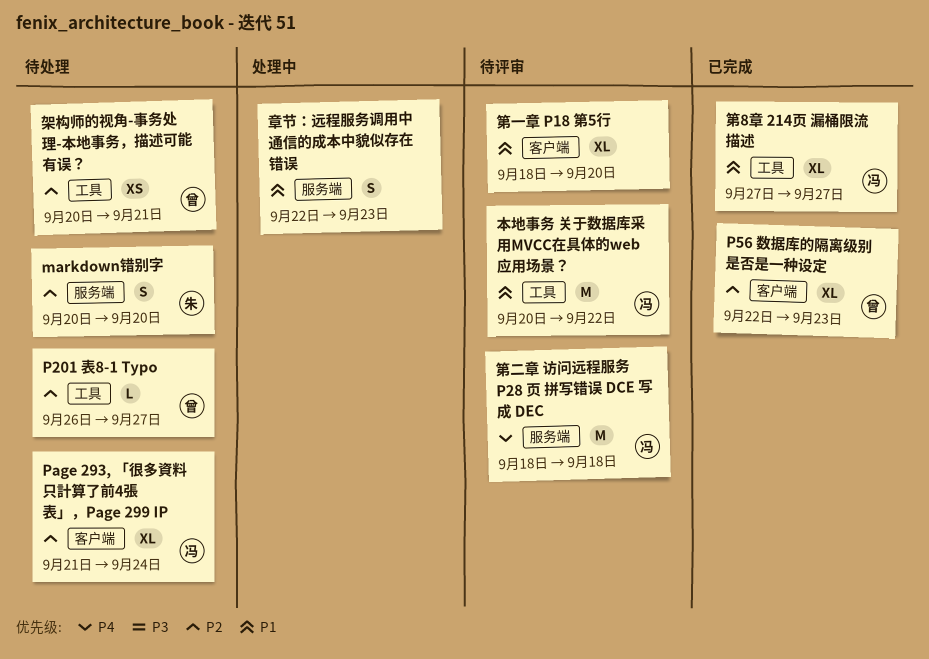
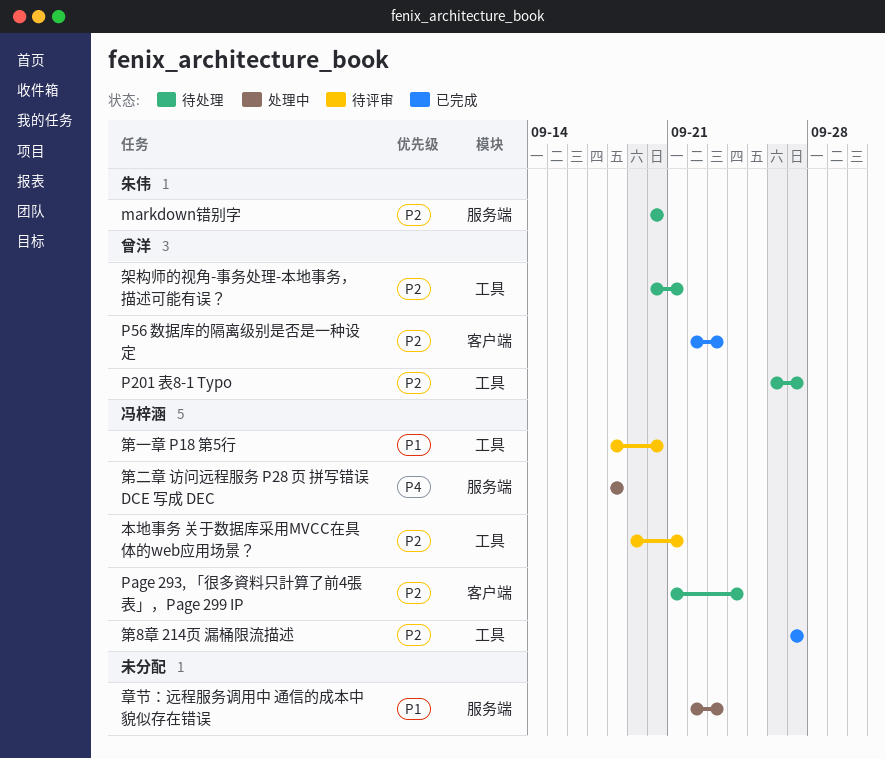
本地事务 关于数据库采用MVCC在具体的web应用场景？, priority: P1 -> P2
本地事务 关于数据库采用MVCC在具体的web应用场景？, start: Sep 20 -> Sep 19
本地事务 关于数据库采用MVCC在具体的web应用场景？, due: Sep 22 -> Sep 21
第8章 214页 漏桶限流描述, priority: P1 -> P2
第一章 P18 第5行, owner: none -> 冯梓涵
第一章 P18 第5行, label: 客户端 -> 工具
第二章 访问远程服务 P28 页 拼写错误 DCE 写成 DEC, status: 待评审 -> 处理中

